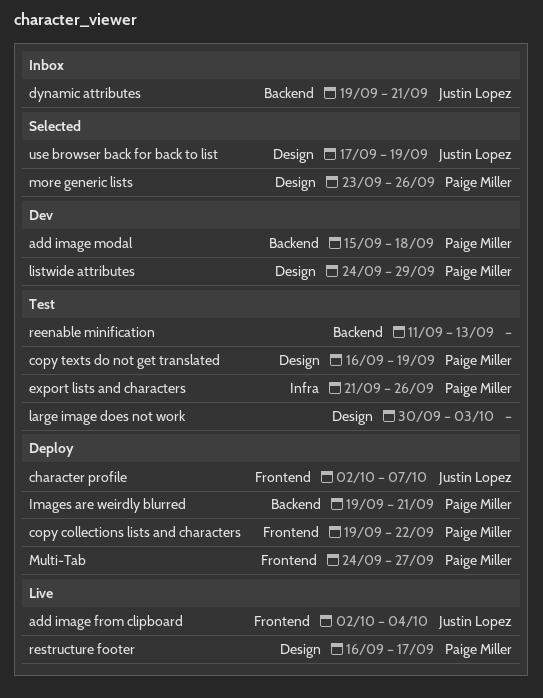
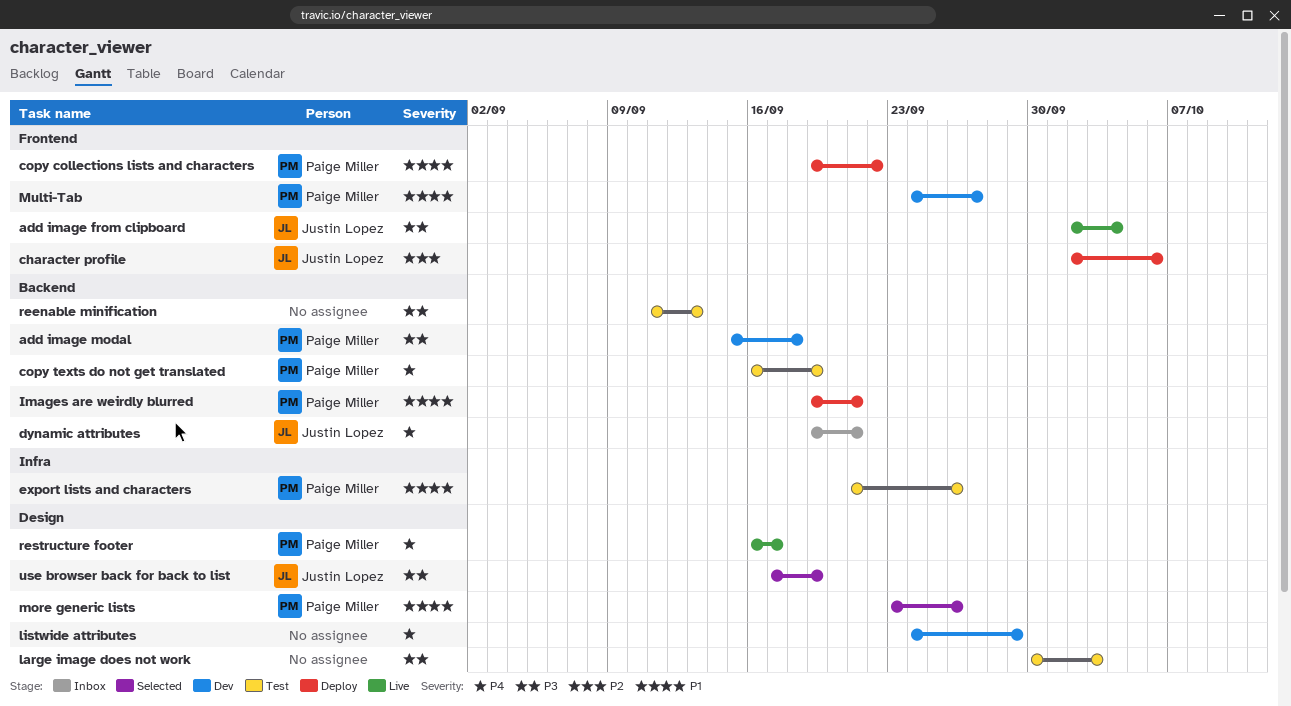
character profile, due: Oct 7 -> Oct 6
copy texts do not get translated, label: Design -> Backend
listwide attributes, owner: Paige Miller -> none
Multi-Tab, status: Deploy -> Dev

